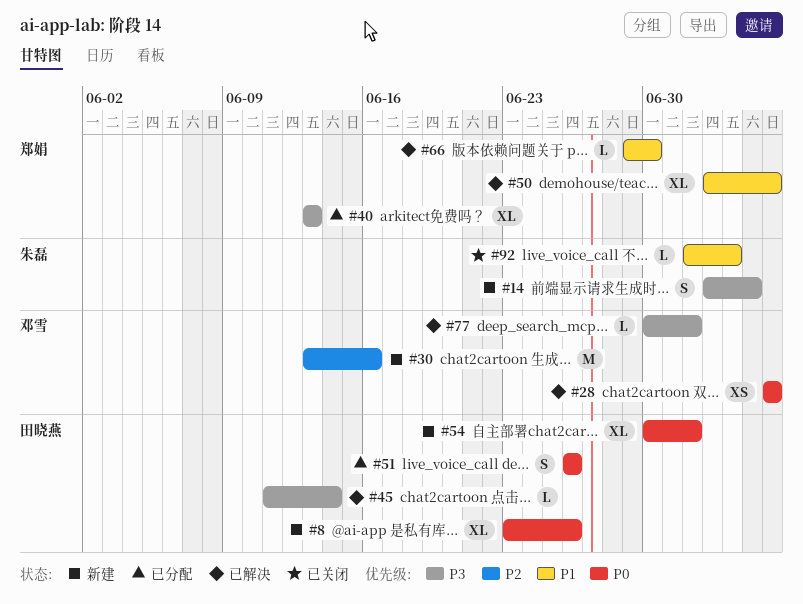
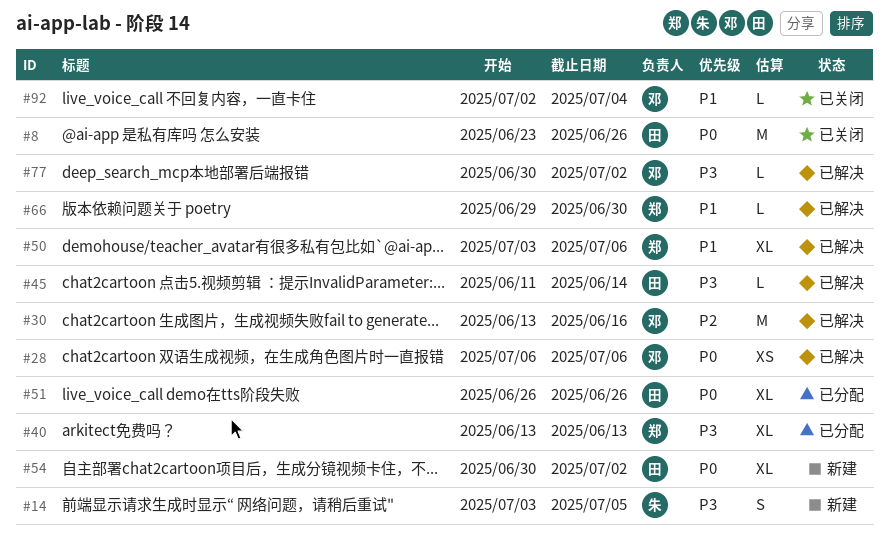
#8, status: 新建 -> 已关闭
#8, estimate: XL -> M
#30, status: 新建 -> 已解决
#51, estimate: S -> XL
#92, owner: 朱磊 -> 邓雪

